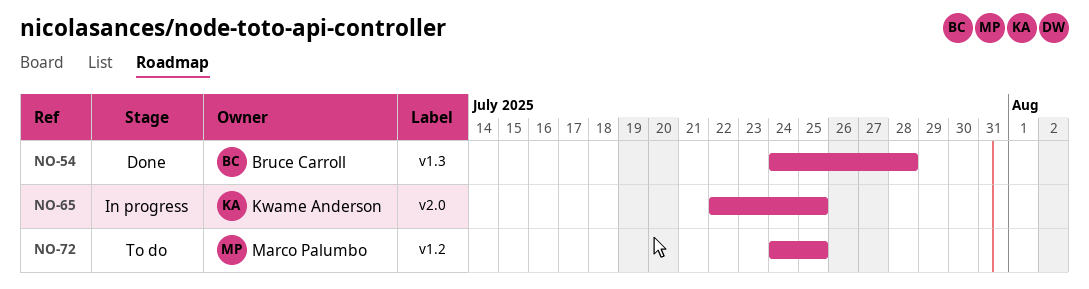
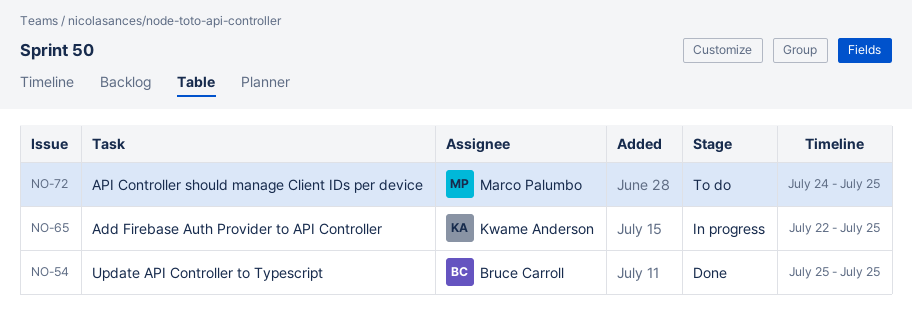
NO-54, start: Jul 24 -> Jul 25
NO-54, due: Jul 28 -> Jul 25

